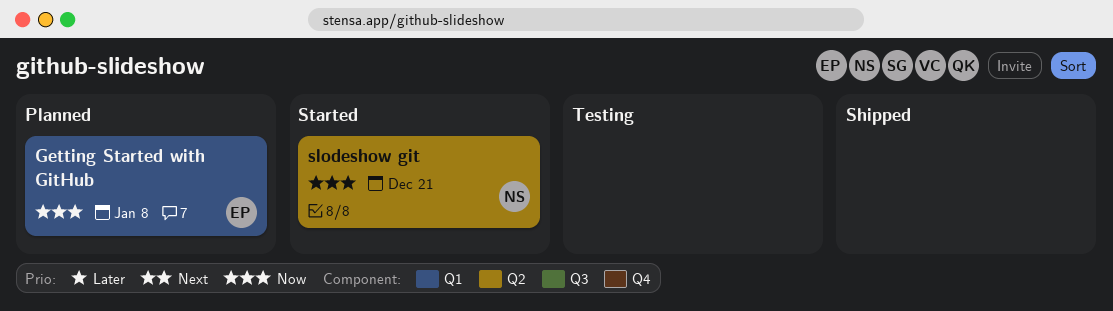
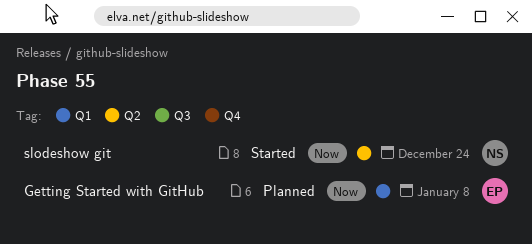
slodeshow git, due: Dec 21 -> Dec 24

